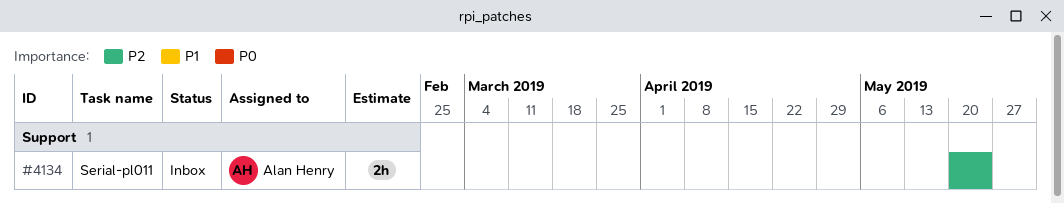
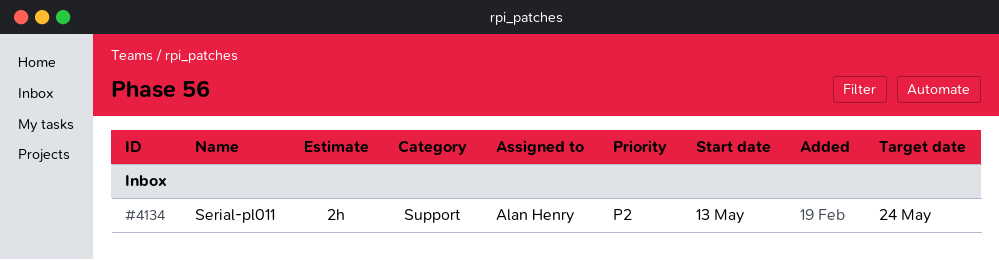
#4134, start: May 20 -> May 13

